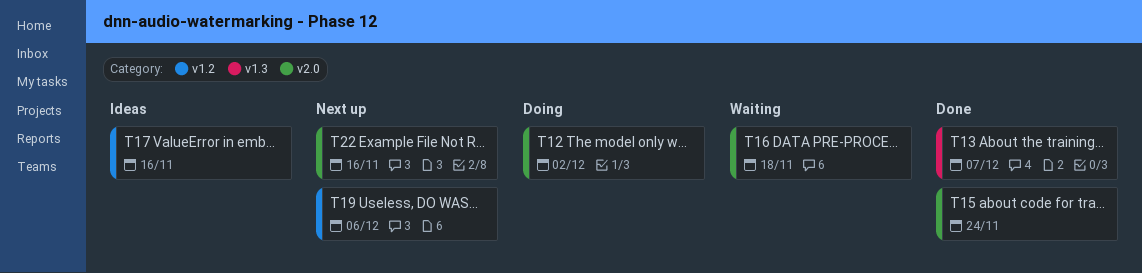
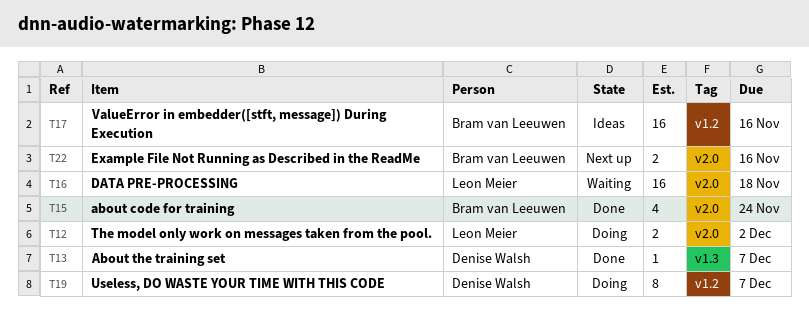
T19, status: Next up -> Doing
T19, due: Dec 6 -> Dec 7

